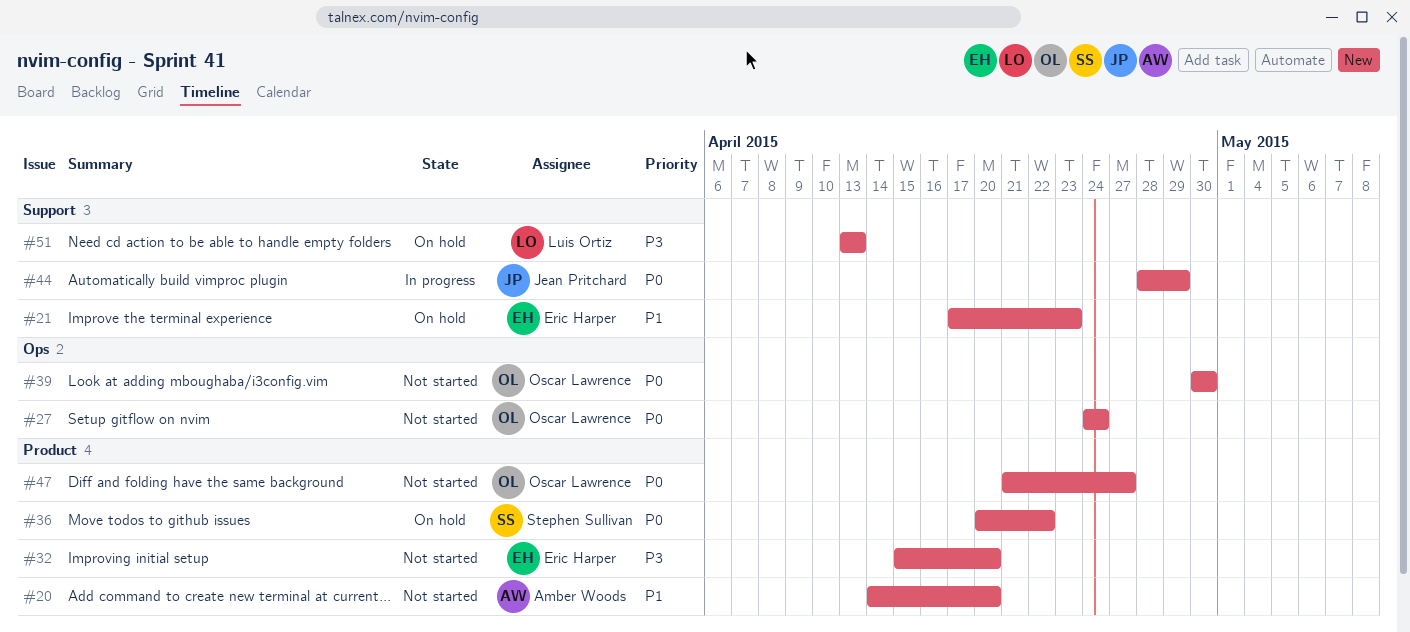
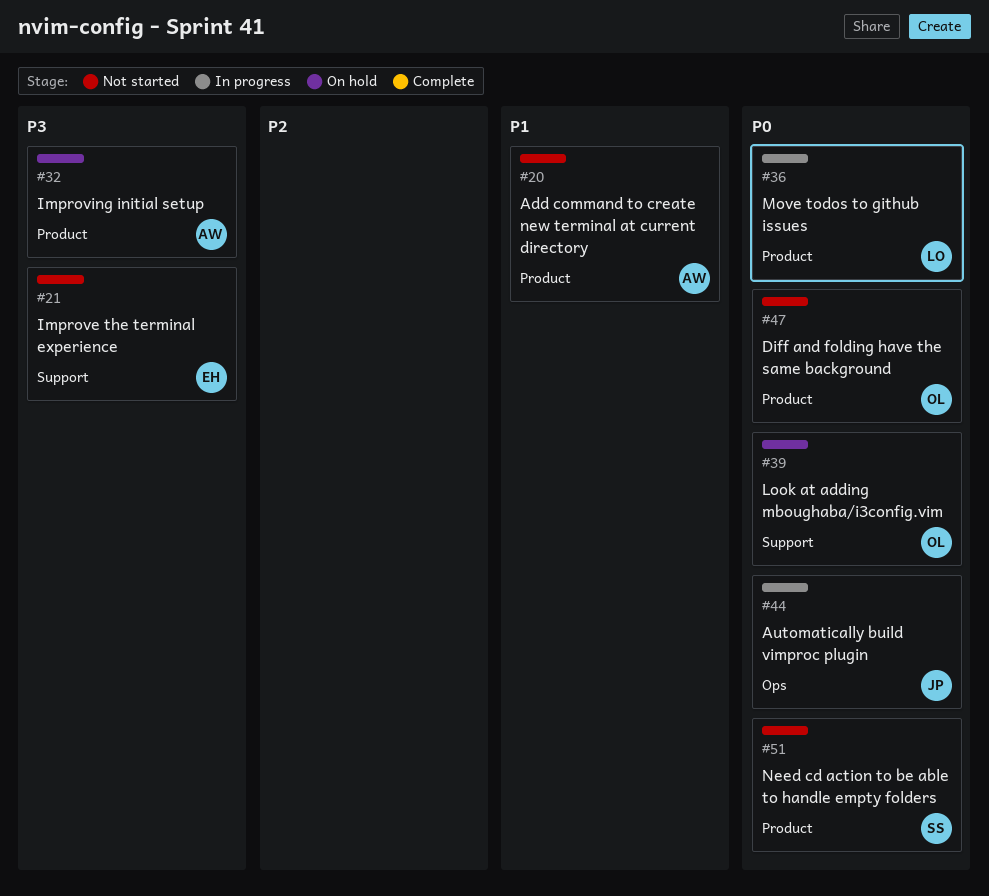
#21, status: On hold -> Not started
#21, priority: P1 -> P3
#27: present -> none
#32, status: Not started -> On hold
#32, owner: Eric Harper -> Amber Woods
#36, status: On hold -> In progress
#36, owner: Stephen Sullivan -> Luis Ortiz
#39, status: Not started -> On hold
#39, label: Ops -> Support
#44, label: Support -> Ops
#51, status: On hold -> Not started
#51, owner: Luis Ortiz -> Stephen Sullivan
#51, priority: P3 -> P0
#51, label: Support -> Product

